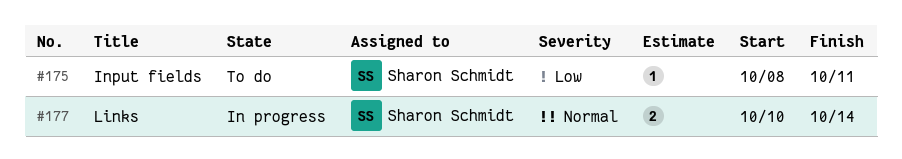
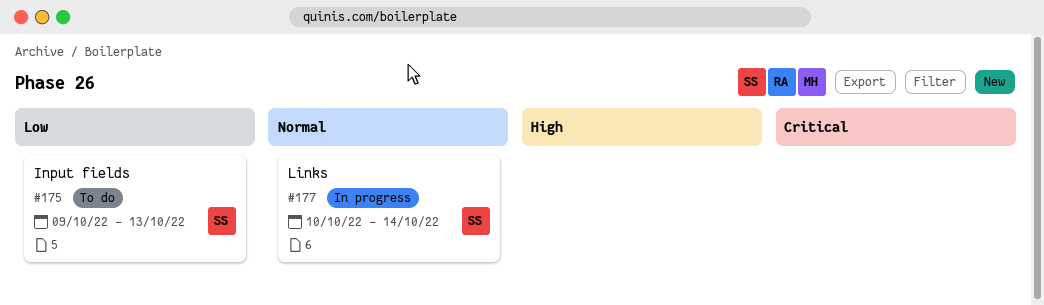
#175, start: Oct 8 -> Oct 9
#175, due: Oct 11 -> Oct 13

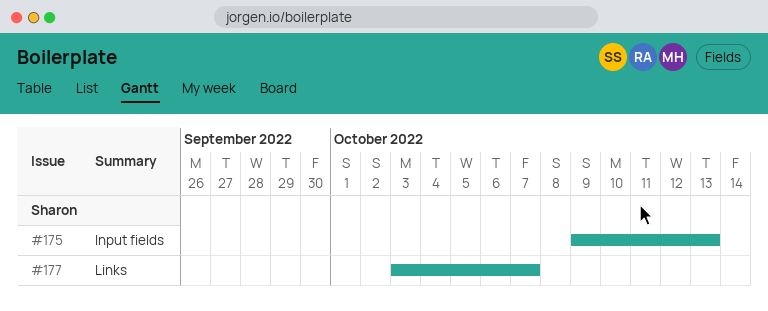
#177, start: Oct 10 -> Oct 3
#177, due: Oct 14 -> Oct 7

